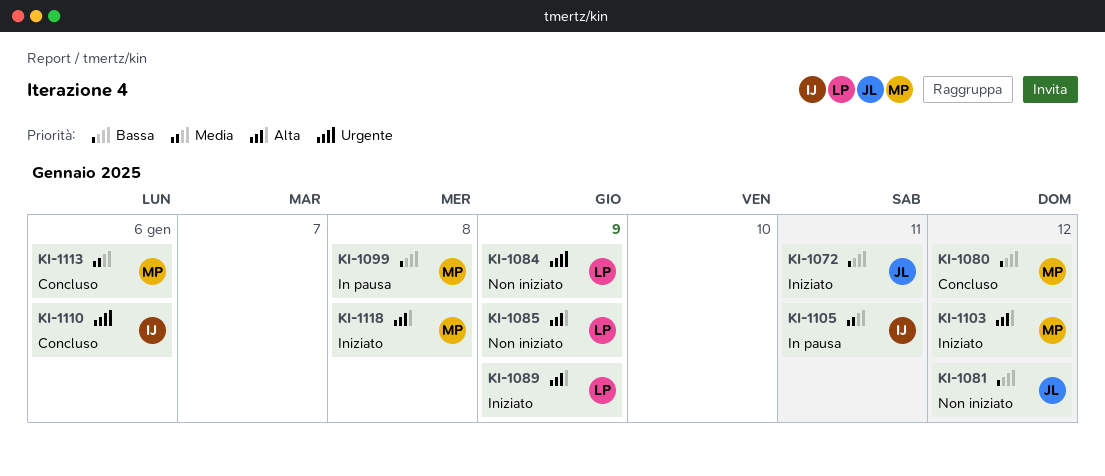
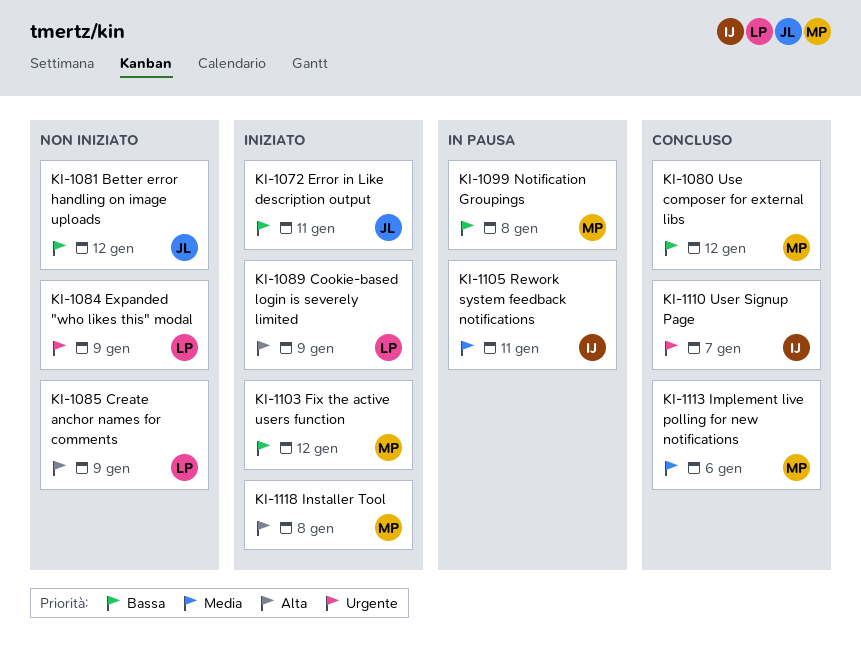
KI-1103, priority: Alta -> Bassa
KI-1110, due: Jan 6 -> Jan 7

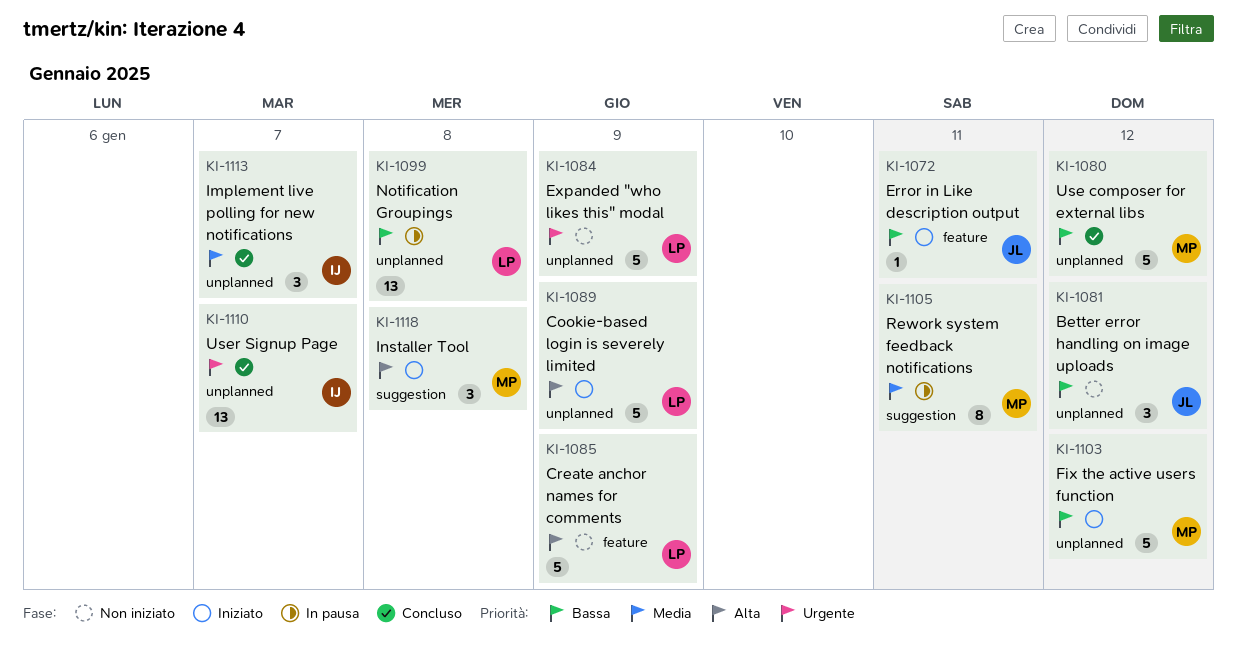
KI-1099, owner: MP -> LP
KI-1105, owner: IJ -> MP
KI-1113, owner: MP -> IJ
KI-1113, due: Jan 6 -> Jan 7

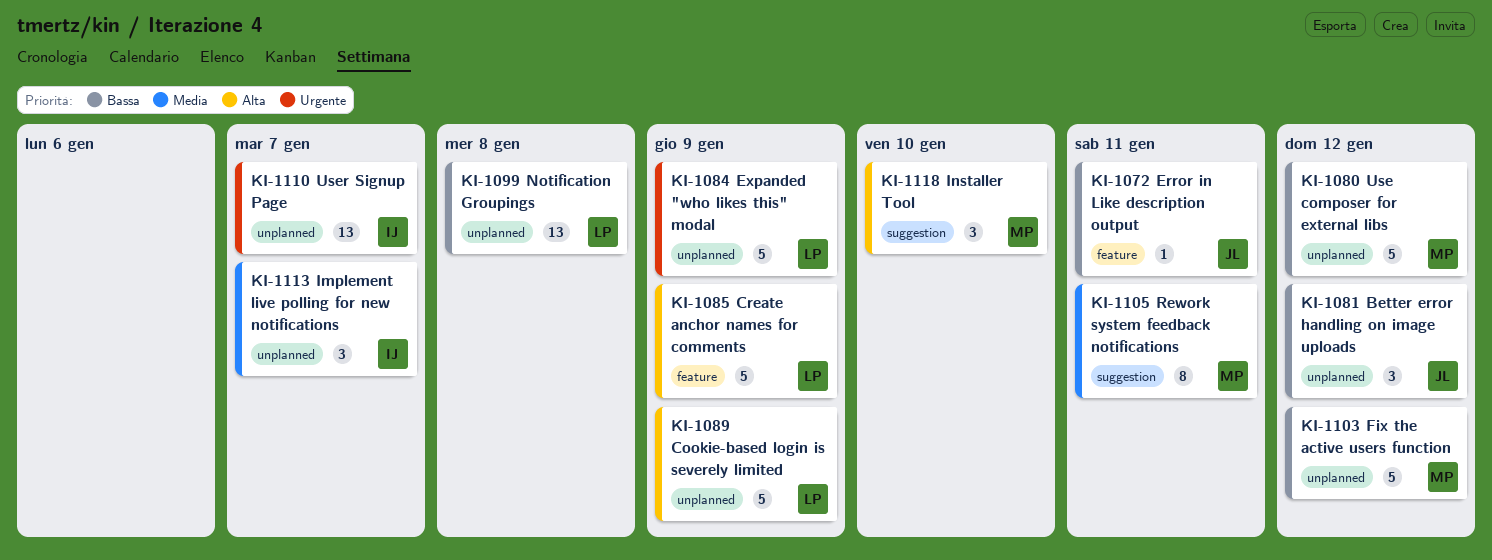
KI-1118, due: Jan 8 -> Jan 10

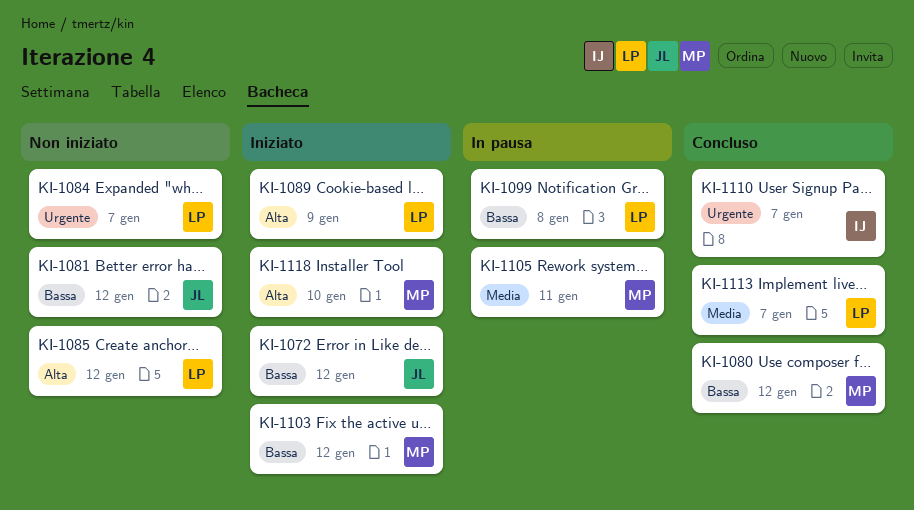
KI-1072, due: Jan 11 -> Jan 12
KI-1084, due: Jan 9 -> Jan 7
KI-1085, due: Jan 9 -> Jan 12
KI-1113, owner: IJ -> LP

